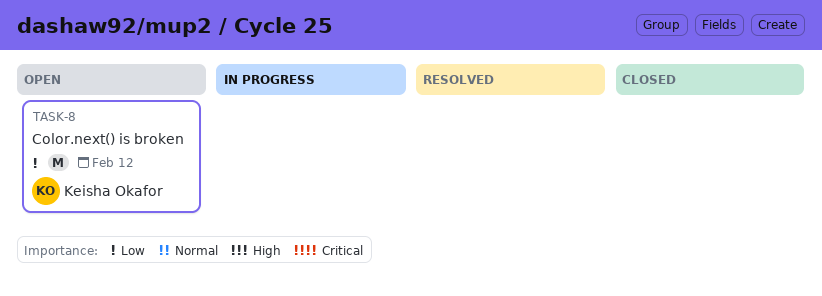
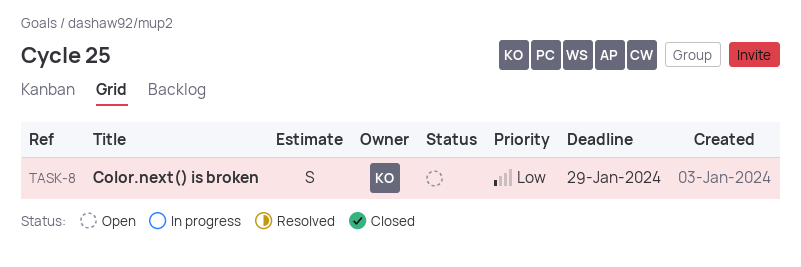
TASK-8, estimate: M -> S
TASK-8, due: Feb 12 -> Jan 29

